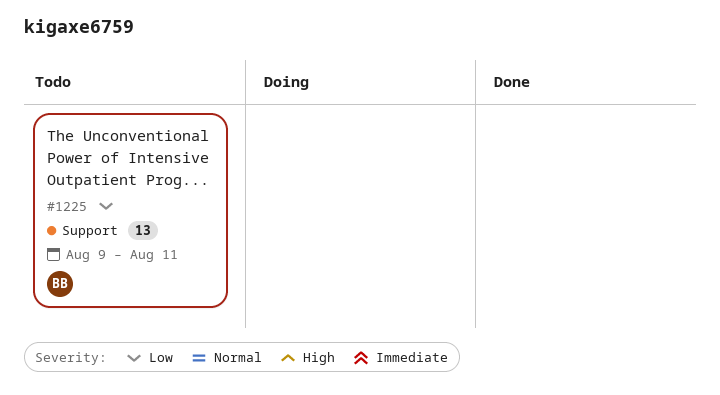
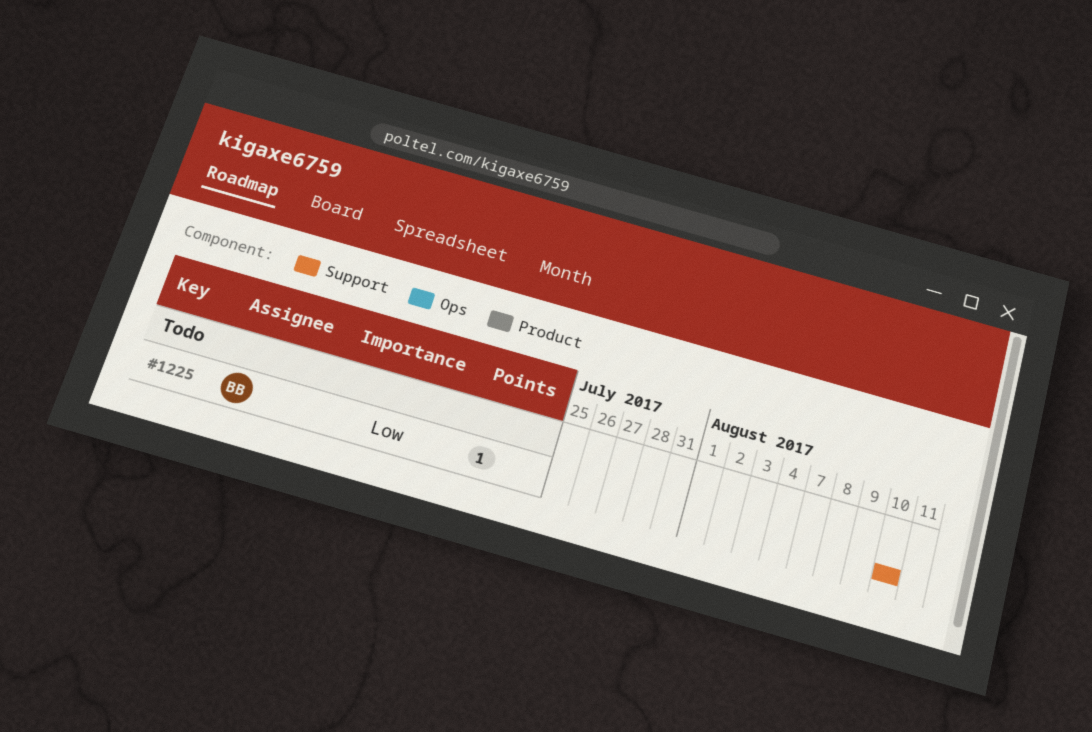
#1225, estimate: 13 -> 1
#1225, start: Aug 9 -> Aug 10
#1225, due: Aug 11 -> Aug 10

